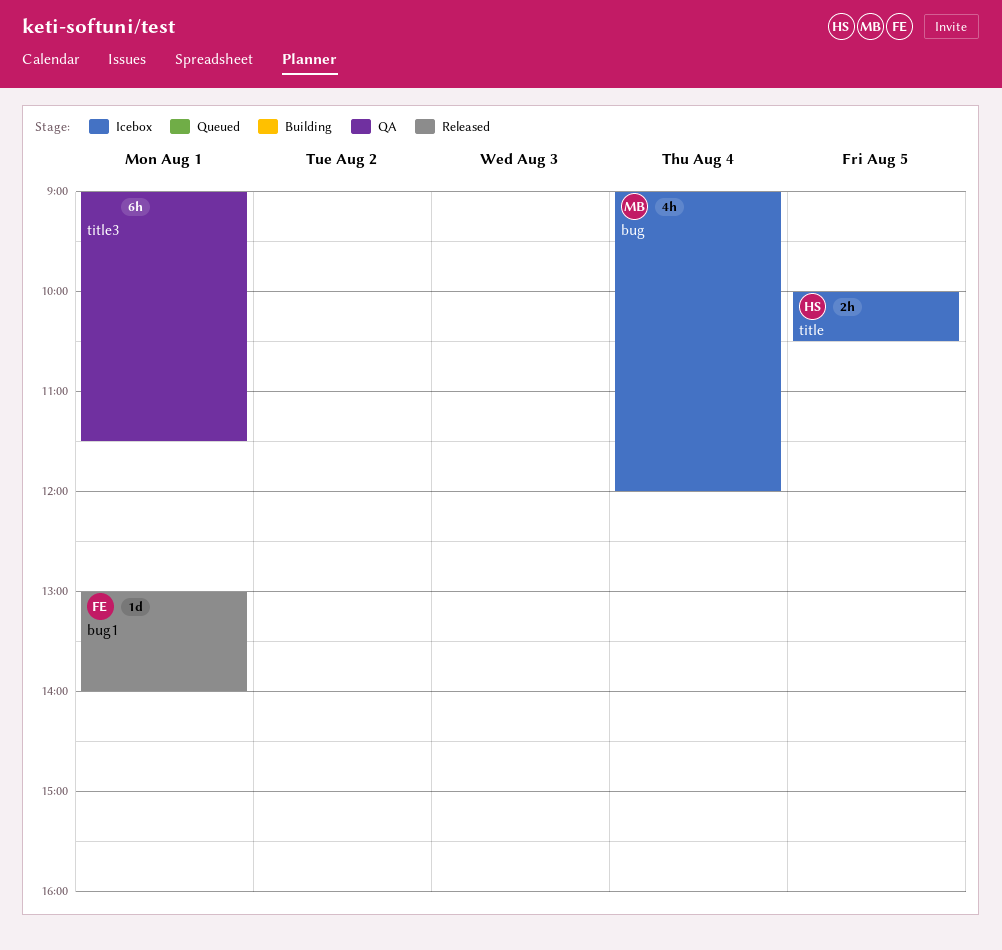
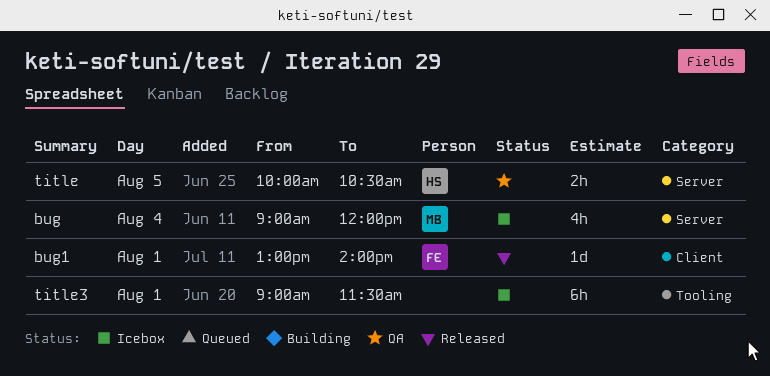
title, status: Icebox -> QA
title3, status: QA -> Icebox

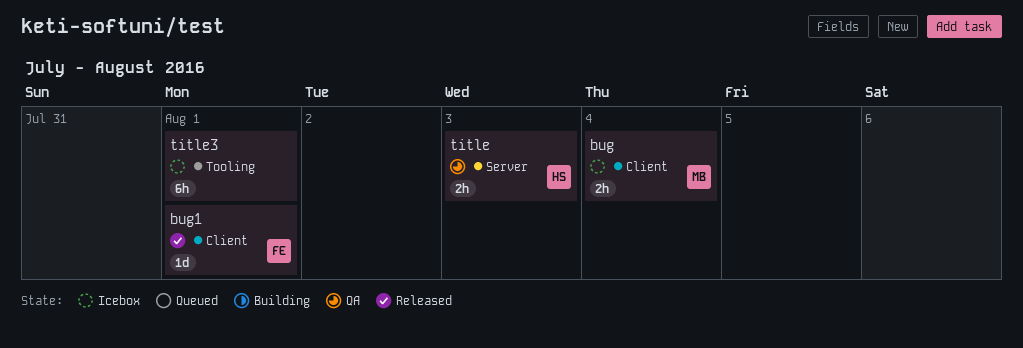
bug, label: Server -> Client
bug, estimate: 4h -> 2h
title, day: Aug 5 -> Aug 3

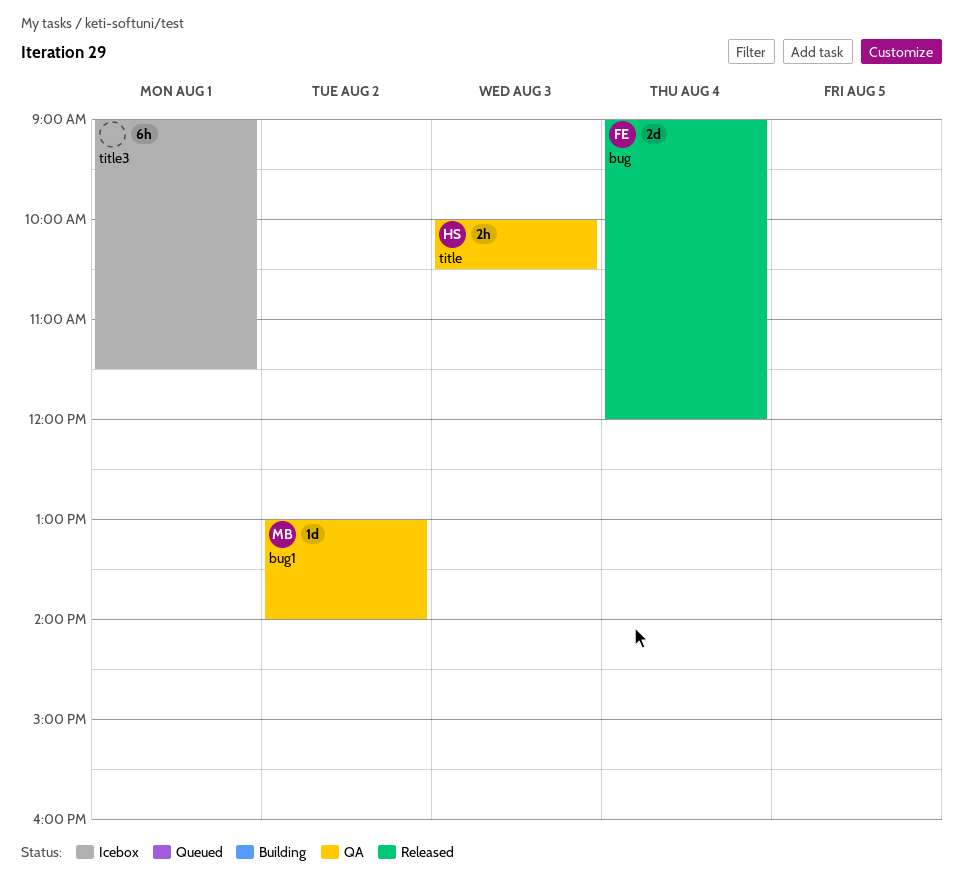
bug, status: Icebox -> Released
bug, owner: MB -> FE
bug, estimate: 2h -> 2d
bug1, status: Released -> QA
bug1, owner: FE -> MB
bug1, day: Aug 1 -> Aug 2

